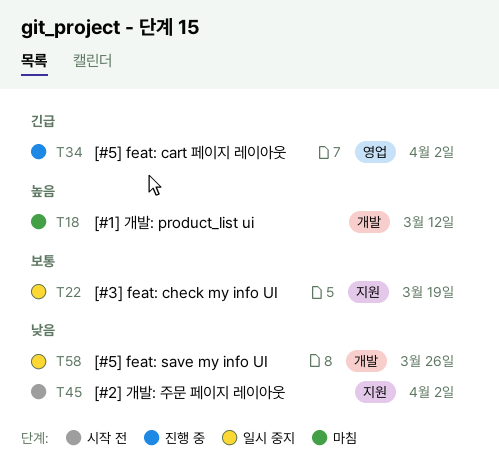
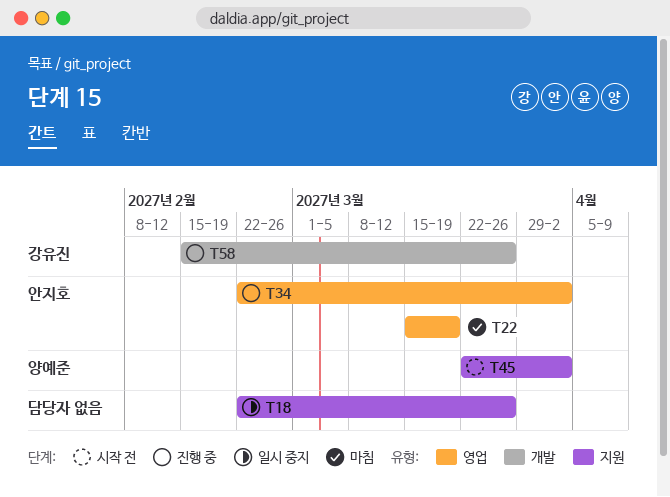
T18, status: 마침 -> 일시 중지
T18, label: 개발 -> 지원
T18, due: Mar 12 -> Mar 26
T22, status: 일시 중지 -> 마침
T22, label: 지원 -> 영업
T58, status: 일시 중지 -> 진행 중

